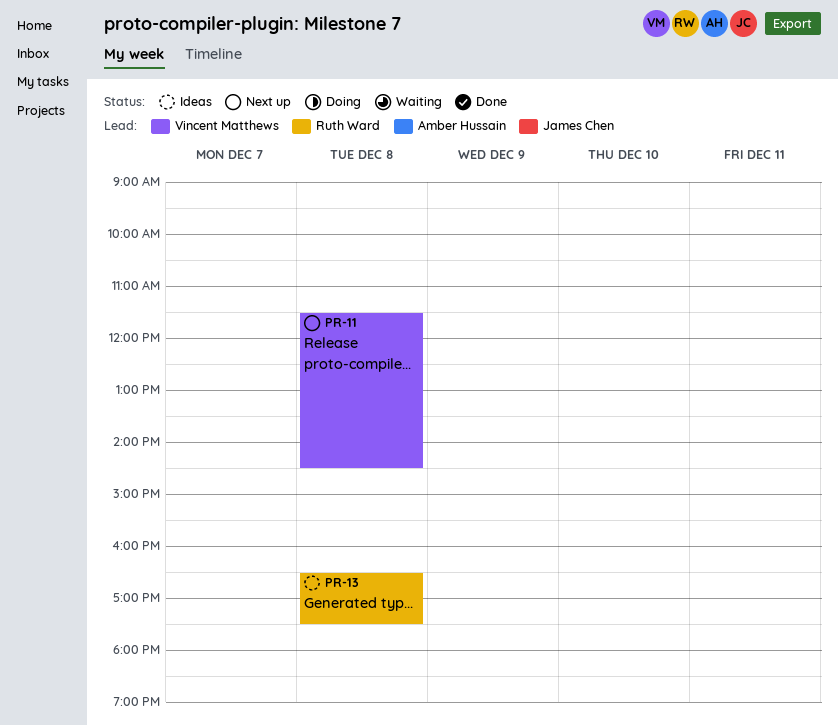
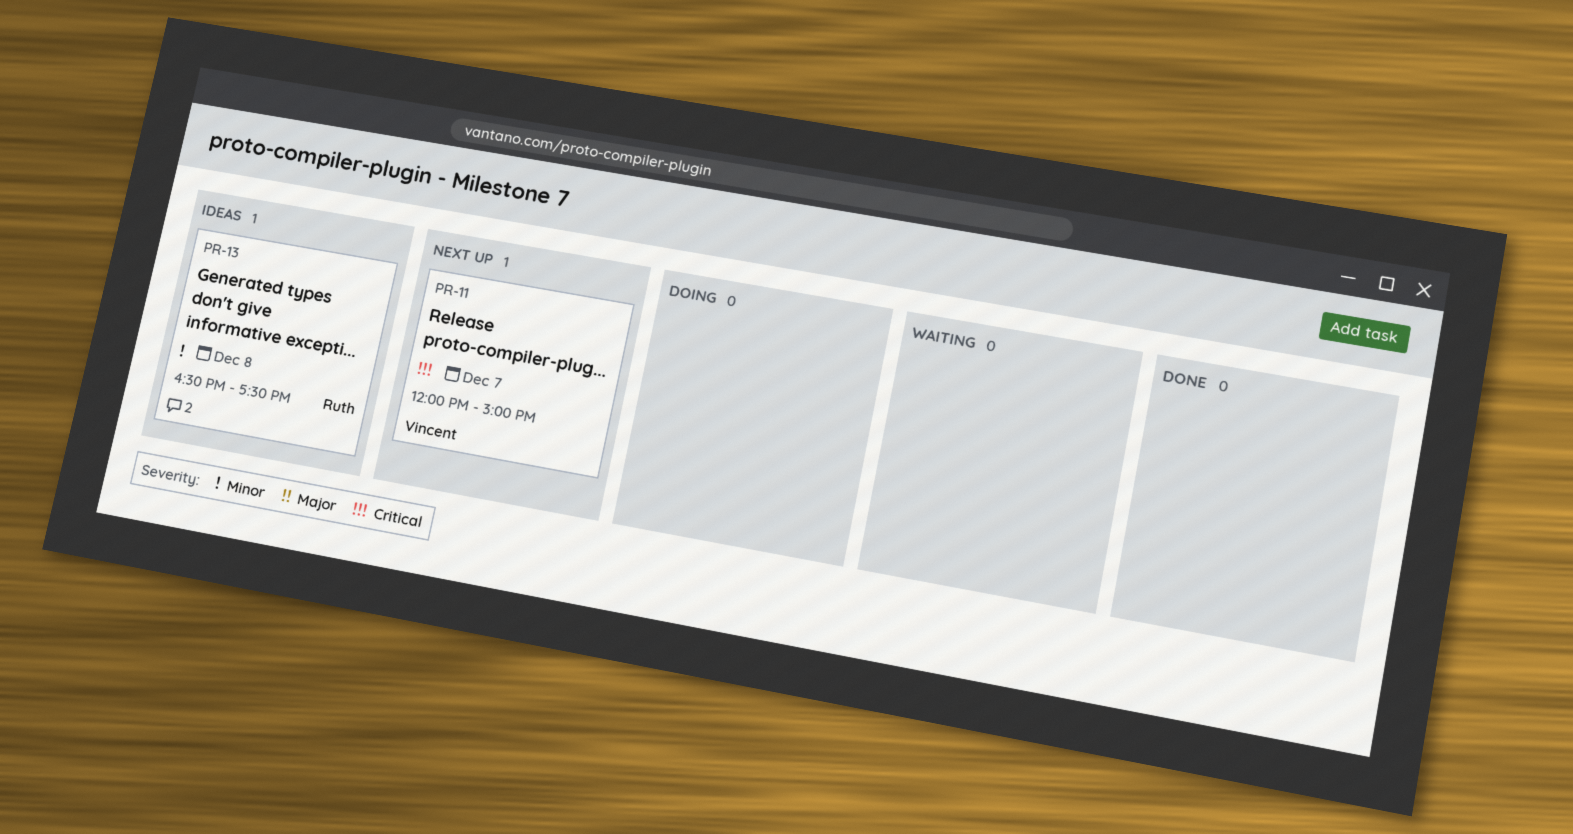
PR-11, day: Dec 8 -> Dec 7
PR-11, begins: 11:30 -> 12:00
PR-11, ends: 14:30 -> 15:00

